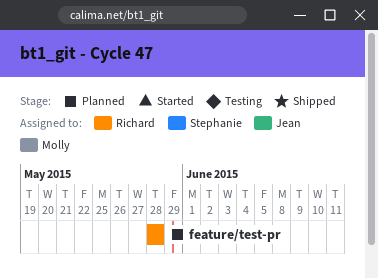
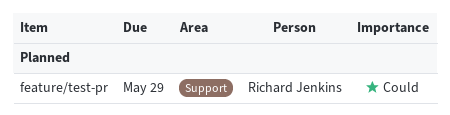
feature/test-pr, due: May 28 -> May 29

